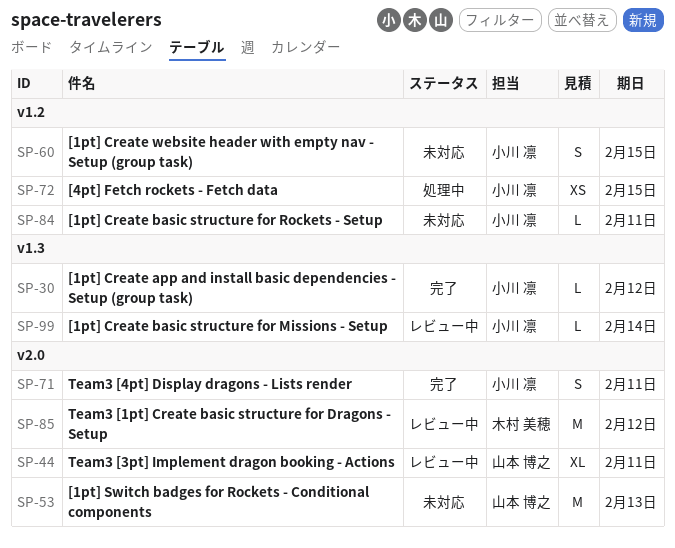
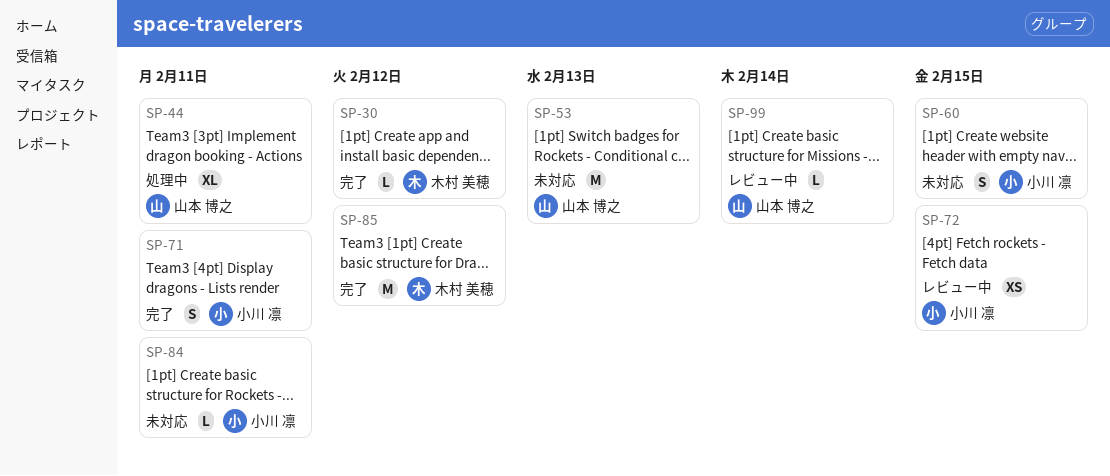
SP-30, owner: 小川 凛 -> 木村 美穂
SP-44, status: レビュー中 -> 処理中
SP-72, status: 処理中 -> レビュー中
SP-85, status: レビュー中 -> 完了
SP-99, owner: 小川 凛 -> 山本 博之

